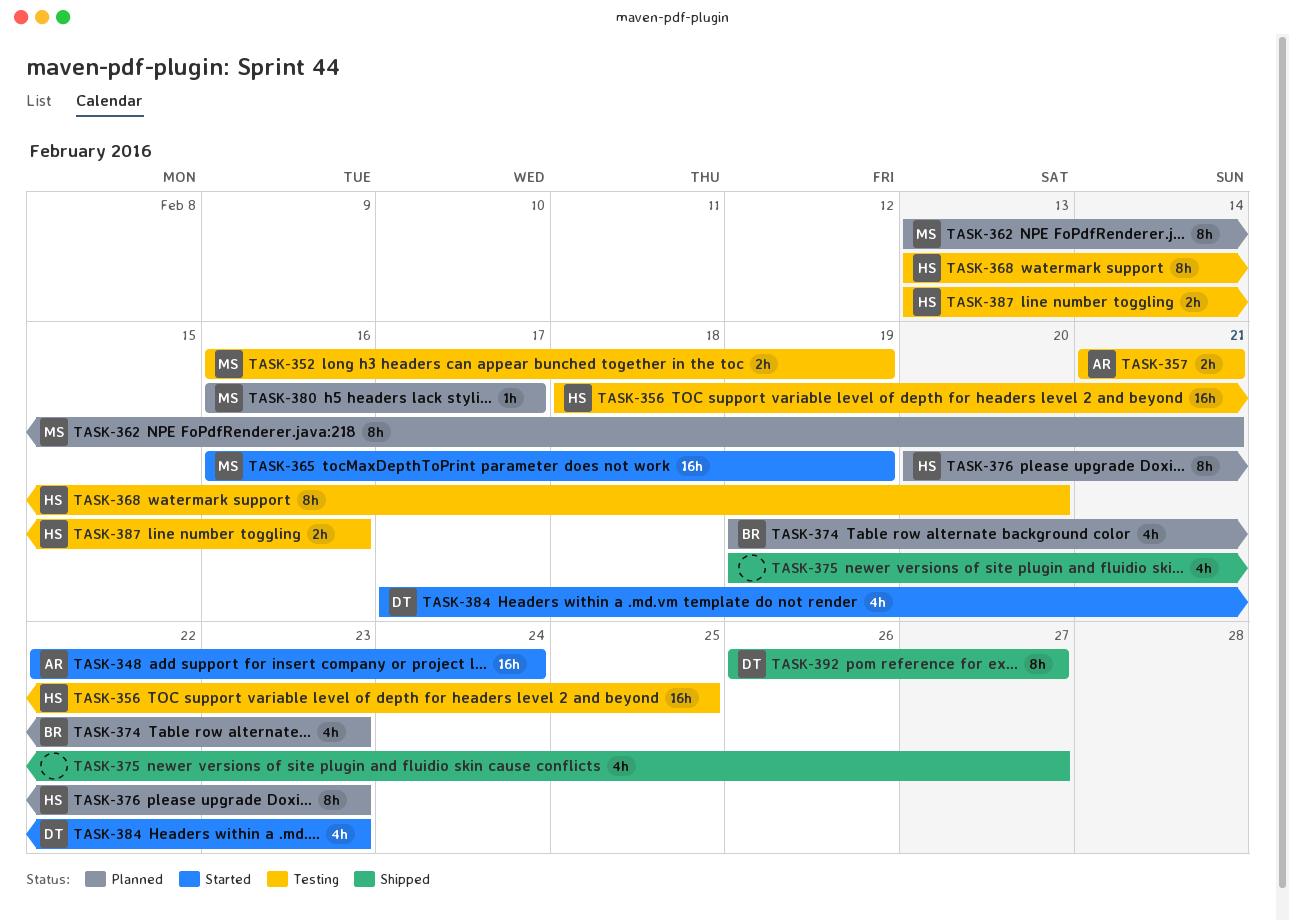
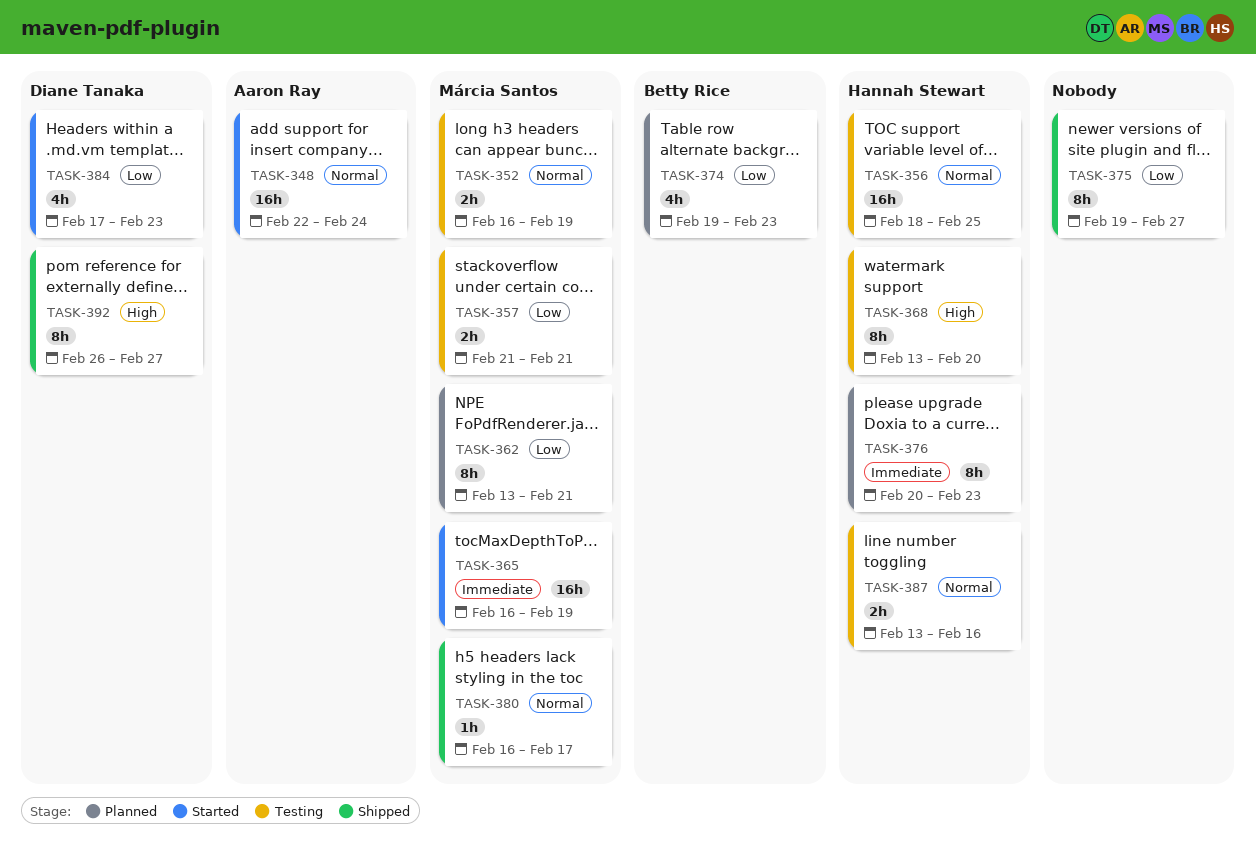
TASK-357, owner: Aaron Ray -> Márcia Santos
TASK-375, estimate: 4h -> 8h
TASK-380, status: Planned -> Shipped

